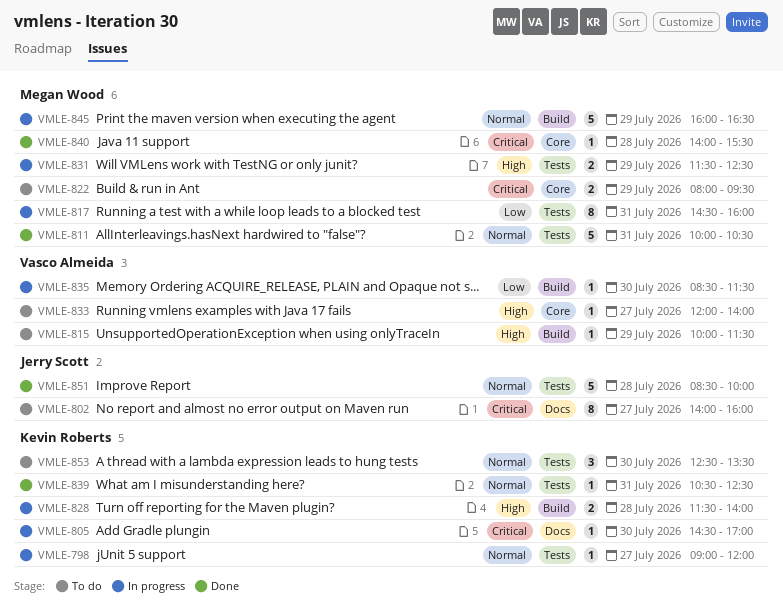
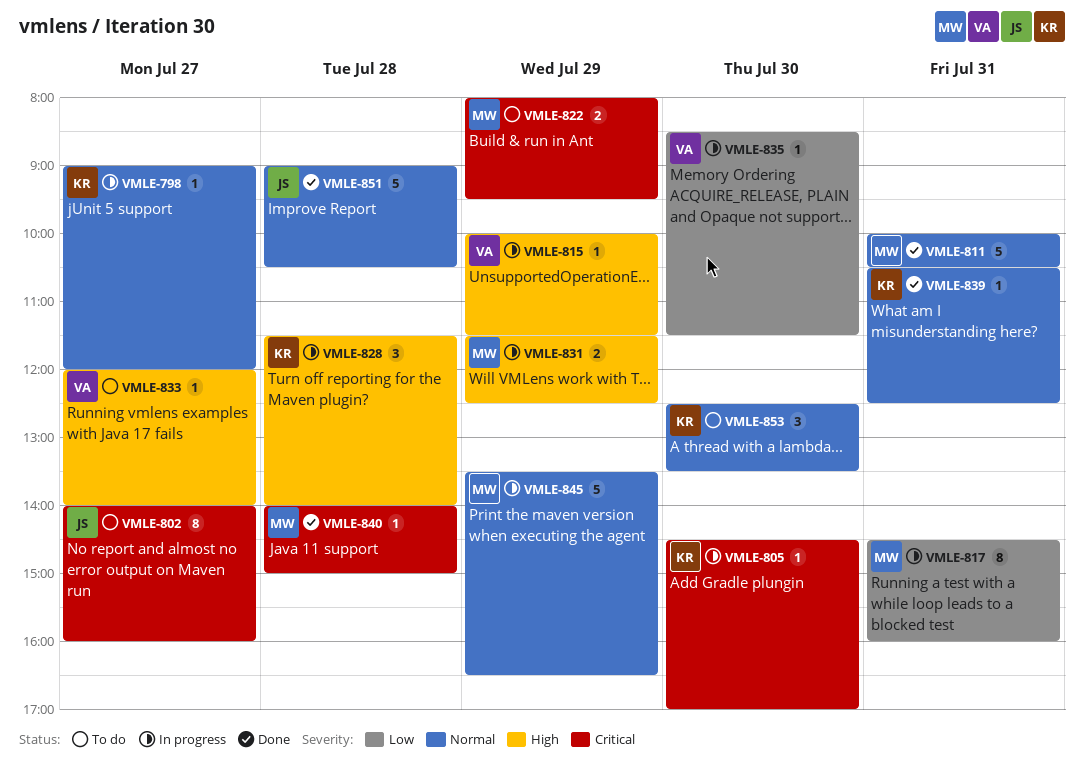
VMLE-815, status: To do -> In progress
VMLE-828, estimate: 2 -> 3
VMLE-840, ends: 15:30 -> 15:00
VMLE-845, begins: 16:00 -> 13:30
VMLE-851, begins: 08:30 -> 09:00
VMLE-851, ends: 10:00 -> 10:30

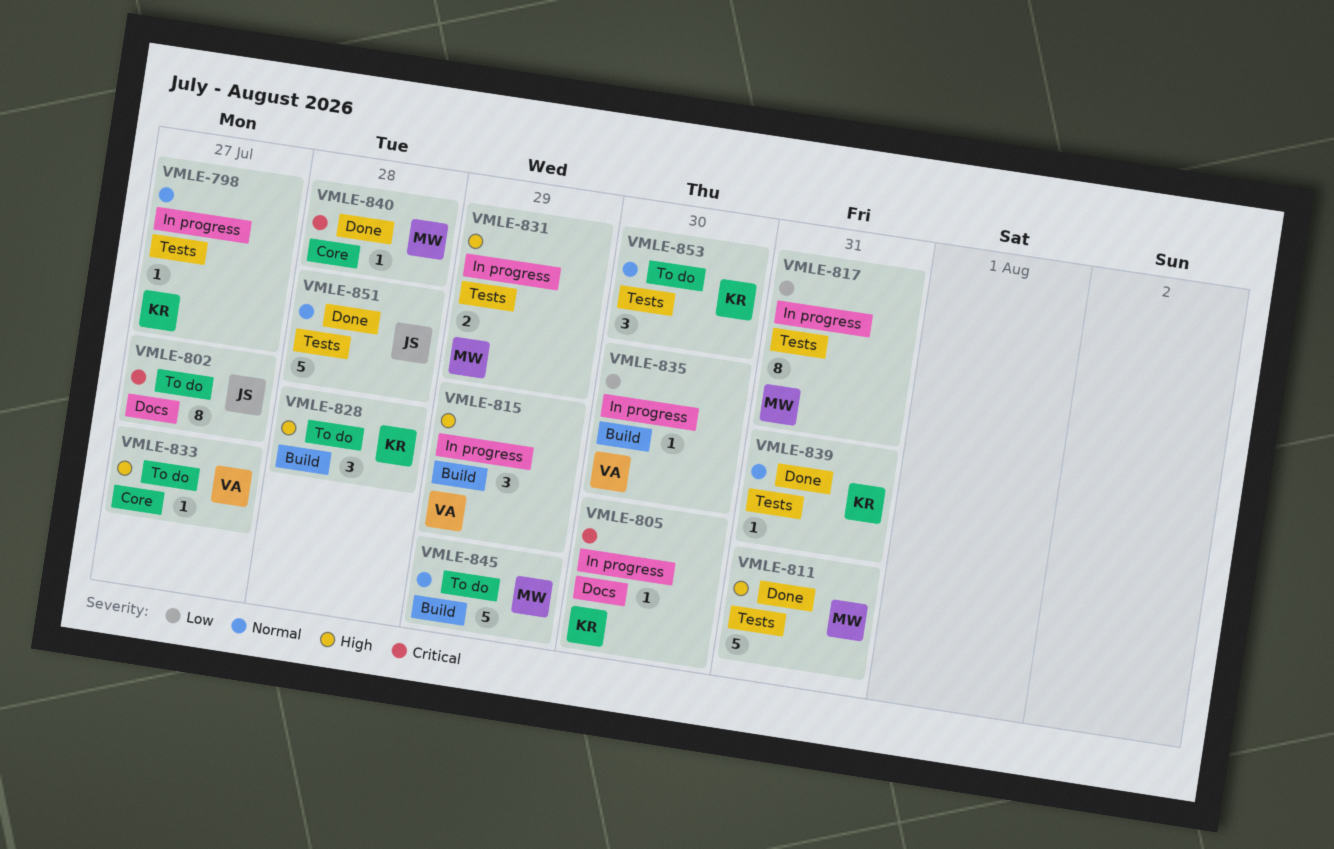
VMLE-811, priority: Normal -> High
VMLE-815, estimate: 1 -> 3
VMLE-822: present -> none
VMLE-828, status: In progress -> To do
VMLE-845, status: In progress -> To do

